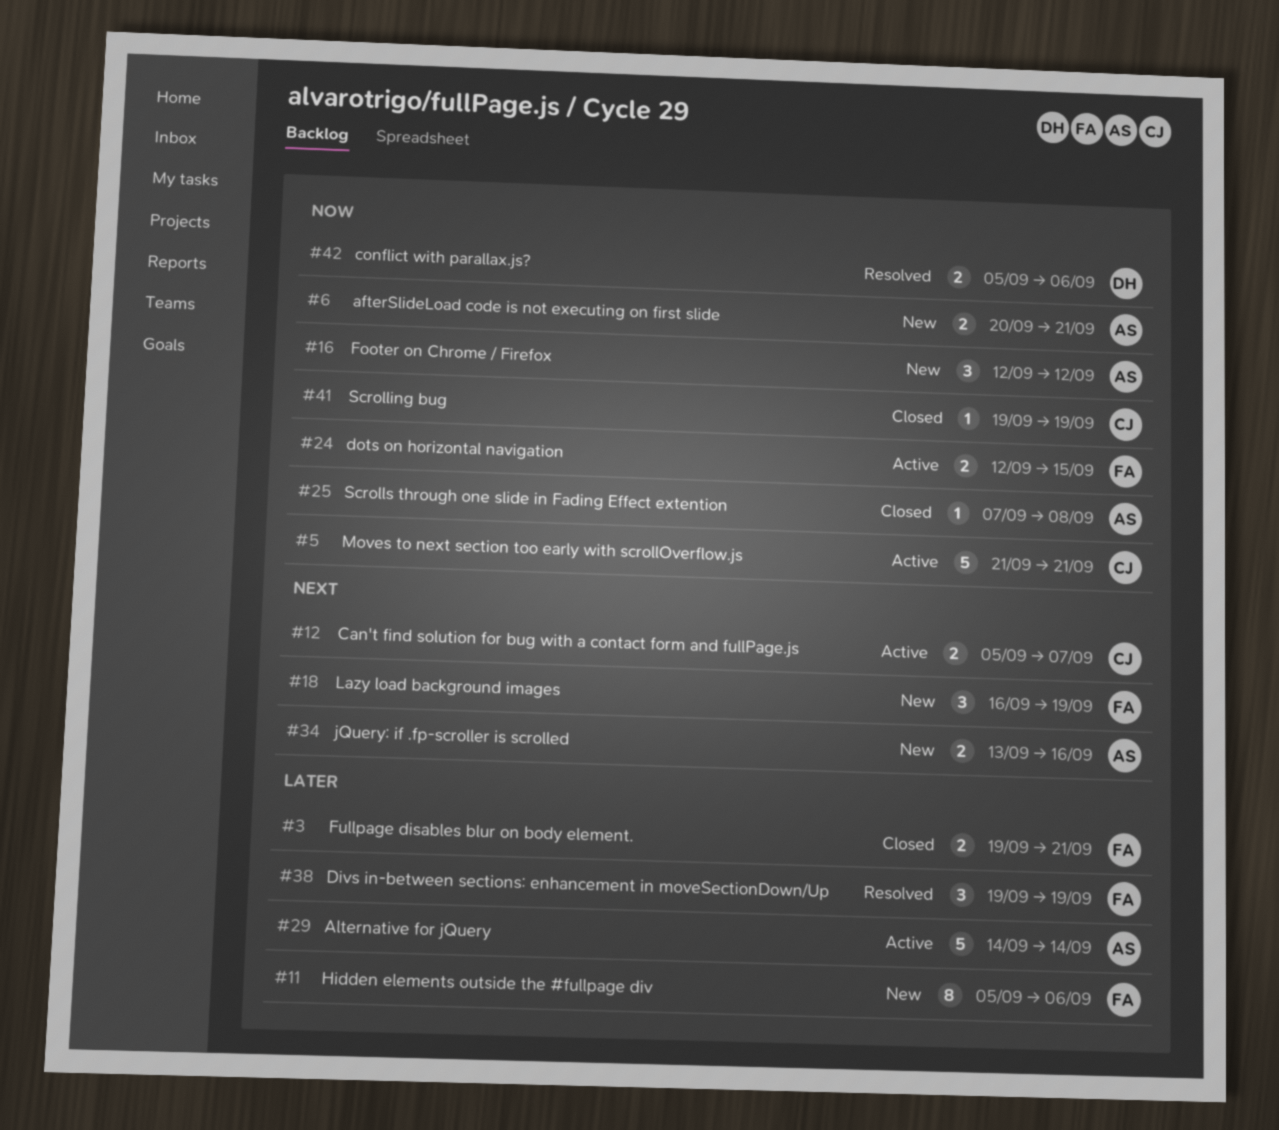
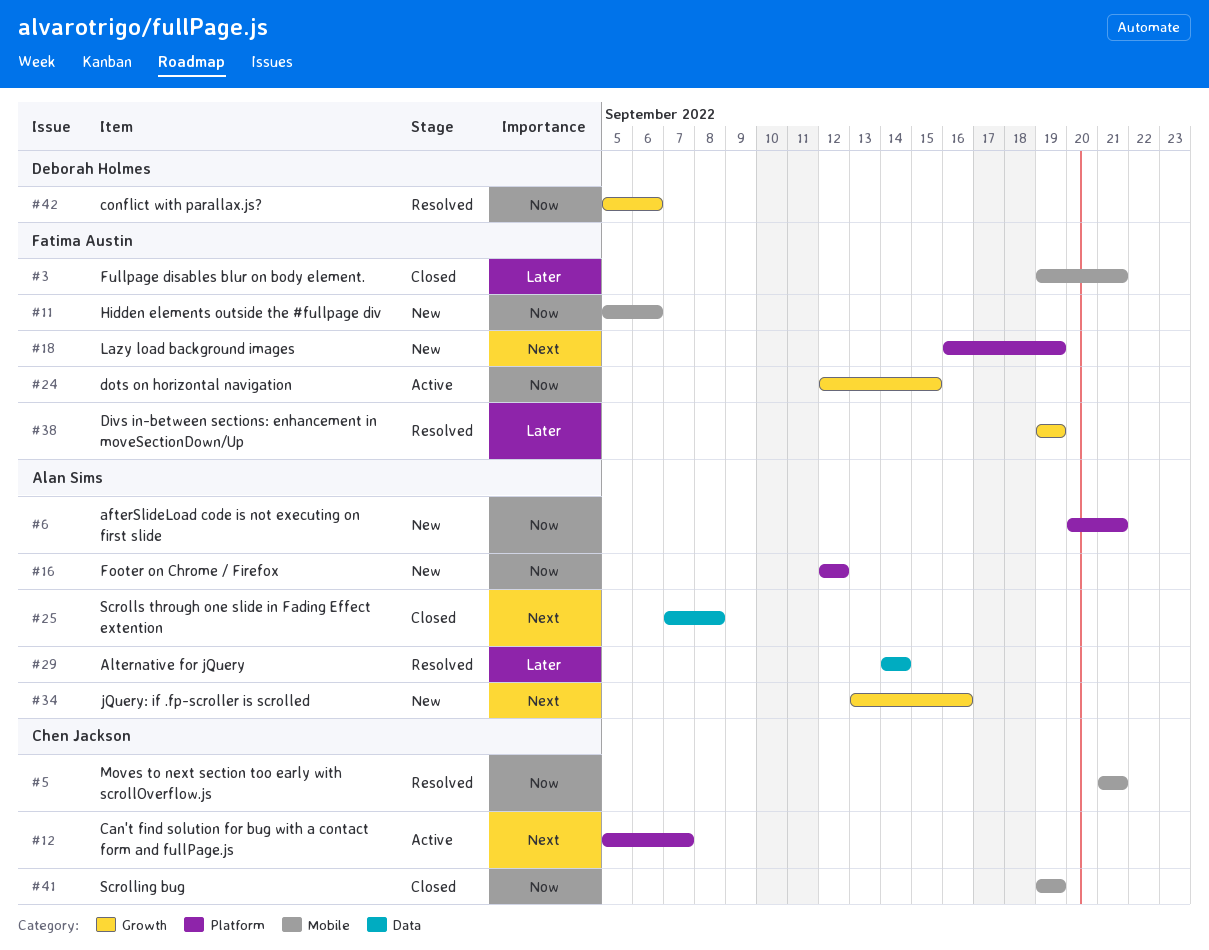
#5, status: Active -> Resolved
#11, priority: Later -> Now
#25, priority: Now -> Next
#29, status: Active -> Resolved

